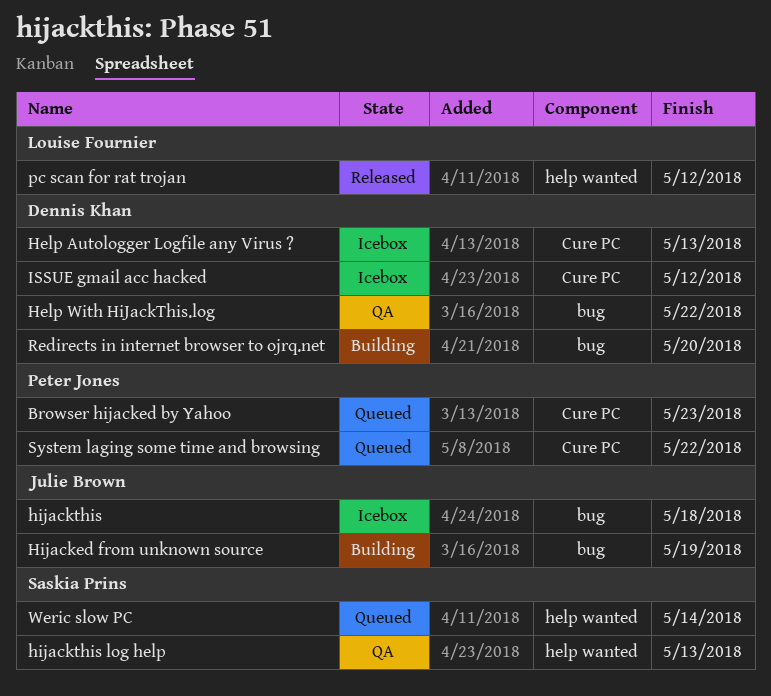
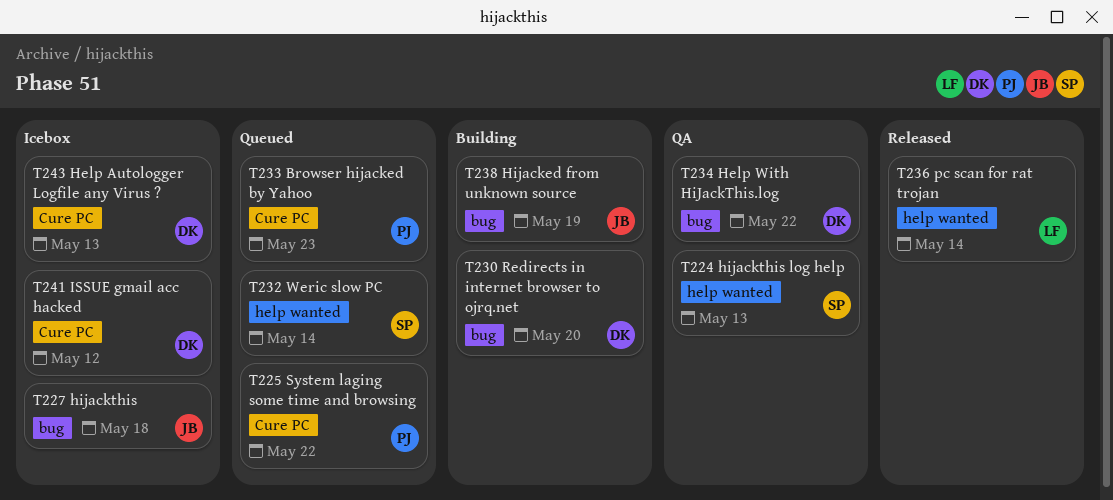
pc scan for rat trojan, due: May 12 -> May 14

